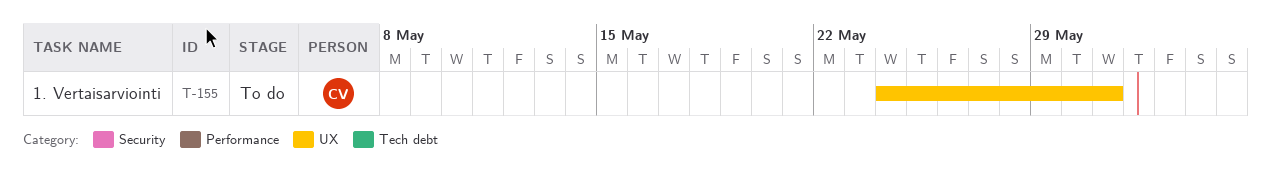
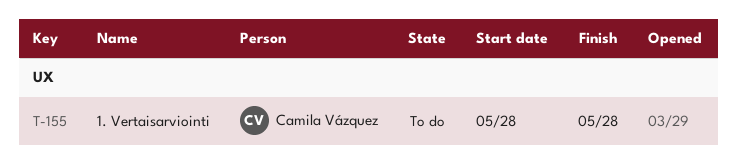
T-155, start: May 24 -> May 28
T-155, due: May 31 -> May 28

